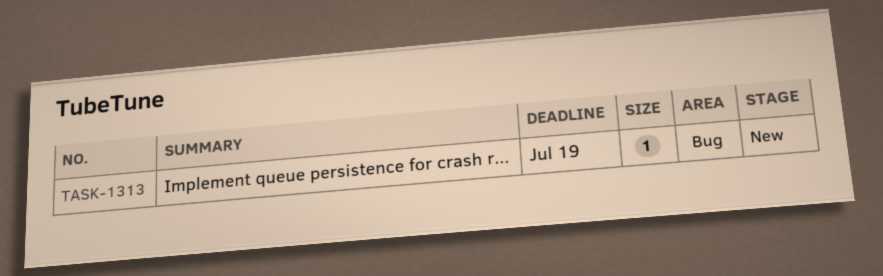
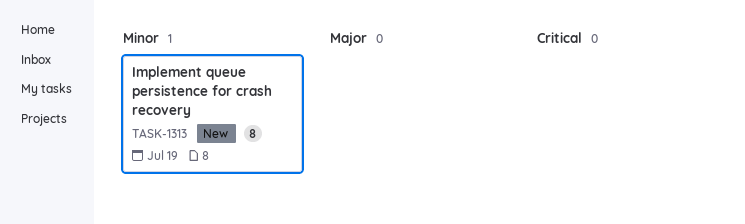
TASK-1313, estimate: 1 -> 8

